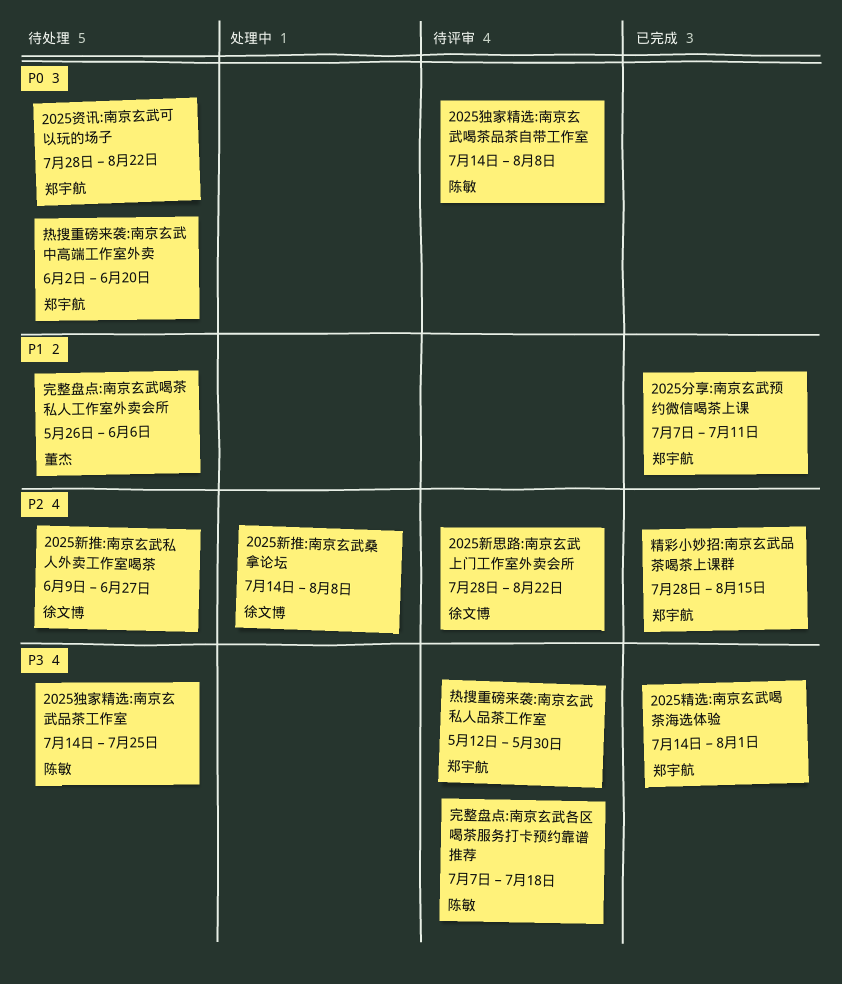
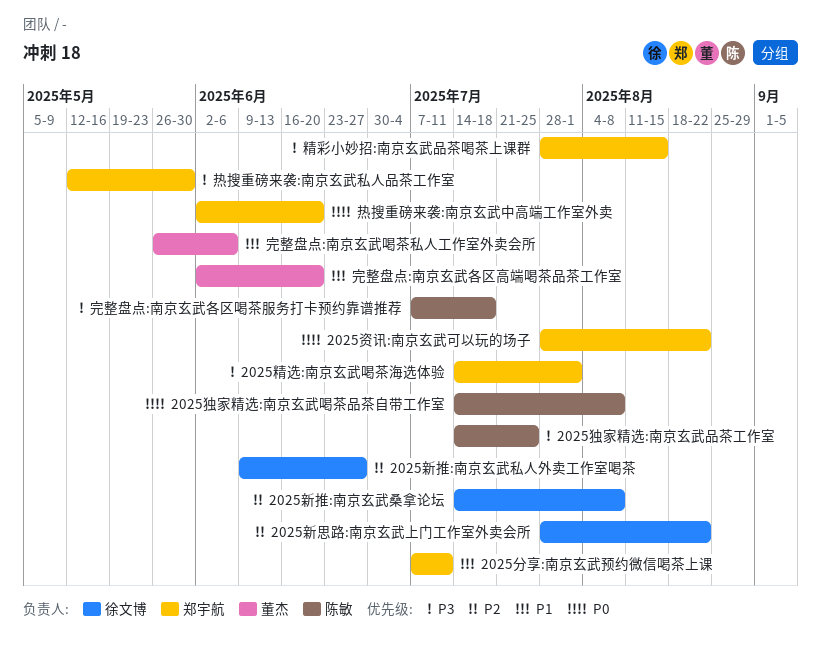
完整盘点:南京玄武各区高端喝茶品茶工作室: none -> present
精彩小妙招:南京玄武品茶喝茶上课群, priority: P2 -> P3

